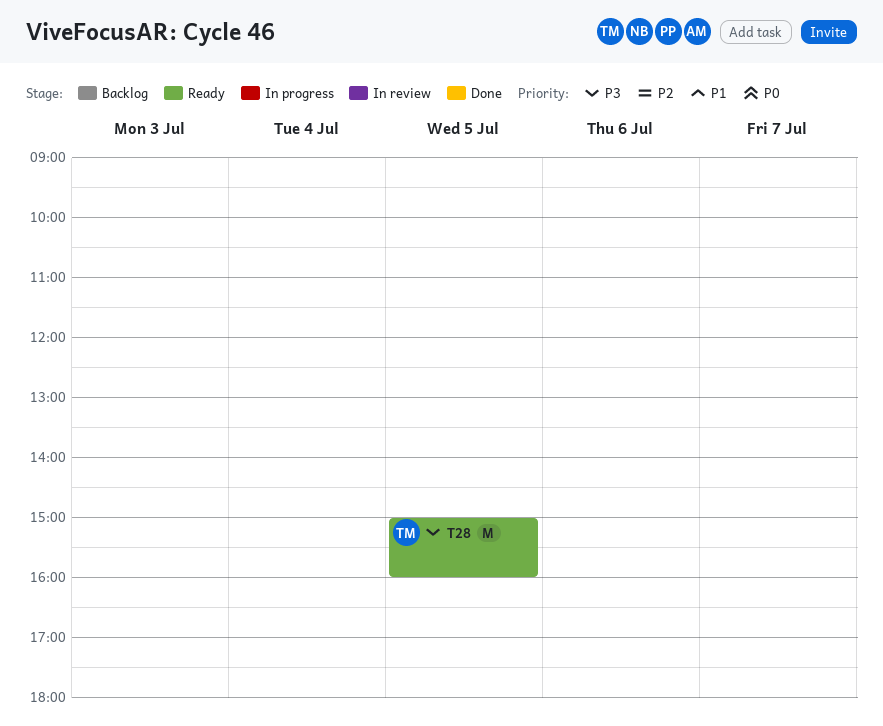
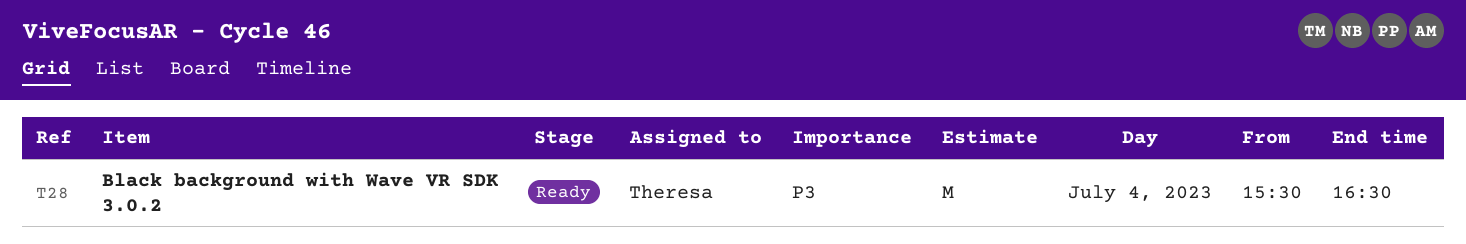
T28, day: Jul 5 -> Jul 4
T28, begins: 15:00 -> 15:30
T28, ends: 16:00 -> 16:30

